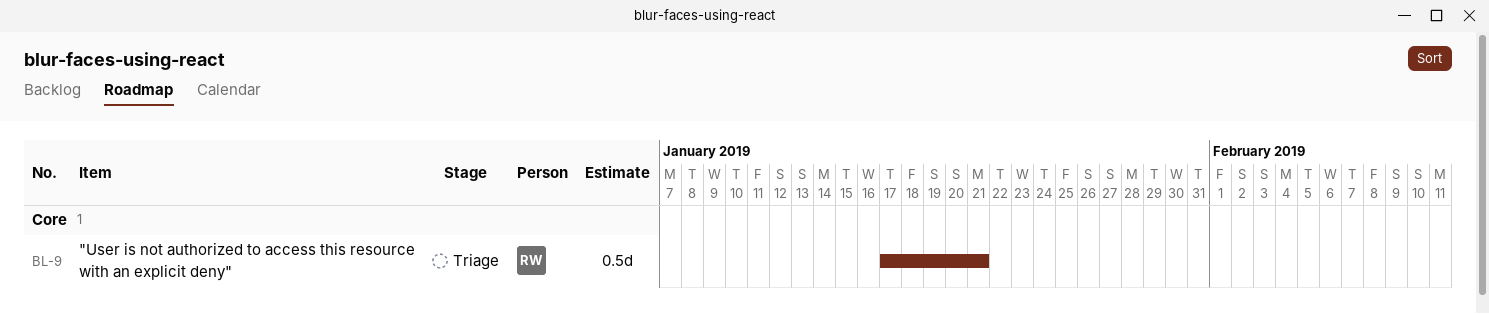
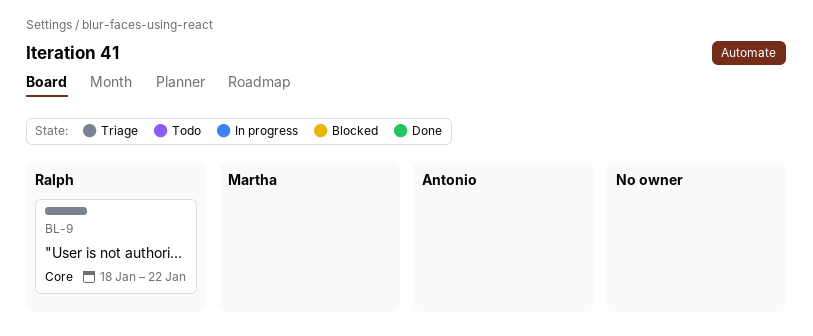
BL-9, start: Jan 17 -> Jan 18
BL-9, due: Jan 21 -> Jan 22

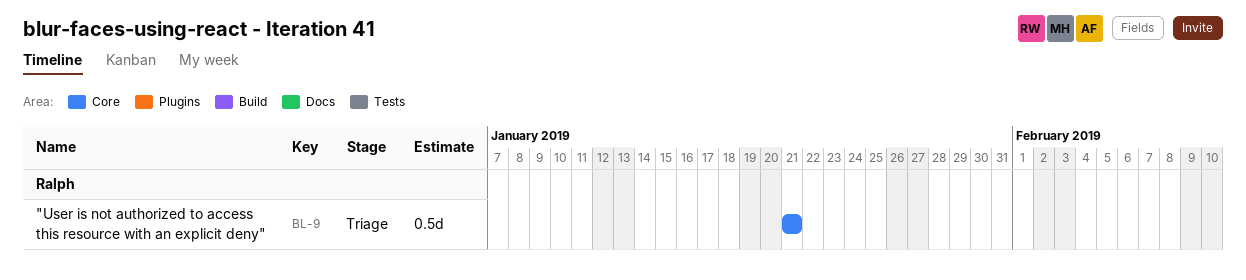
BL-9, start: Jan 18 -> Jan 21
BL-9, due: Jan 22 -> Jan 21

